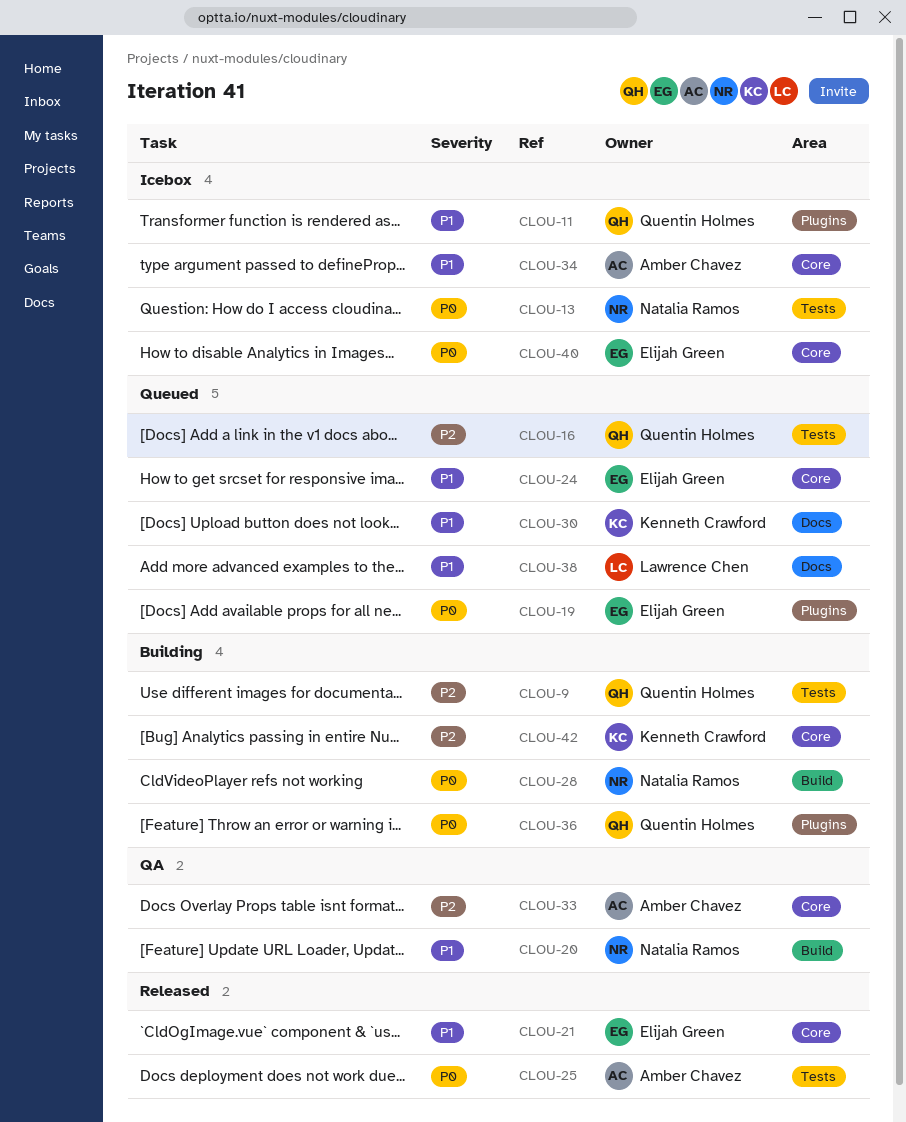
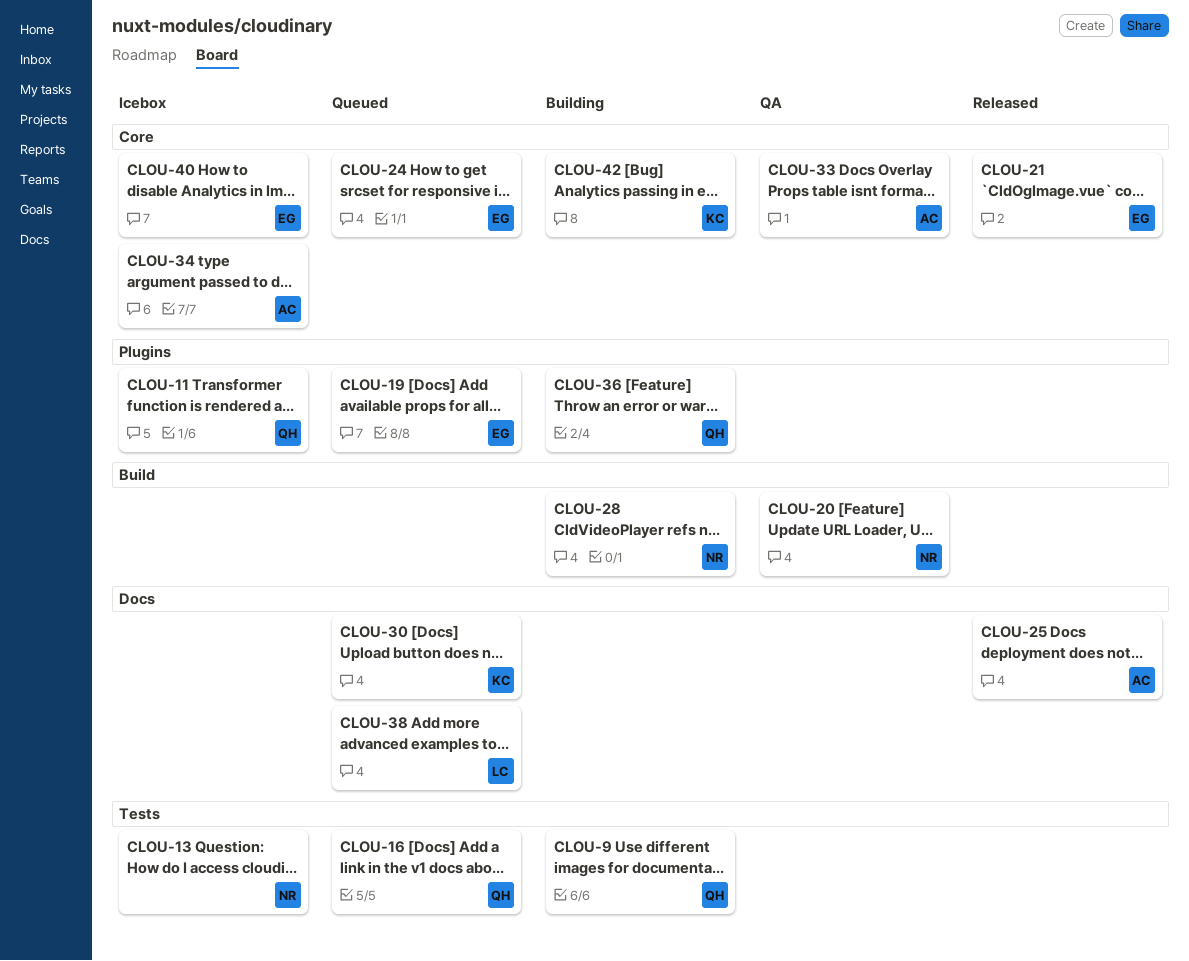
CLOU-25, label: Tests -> Docs

